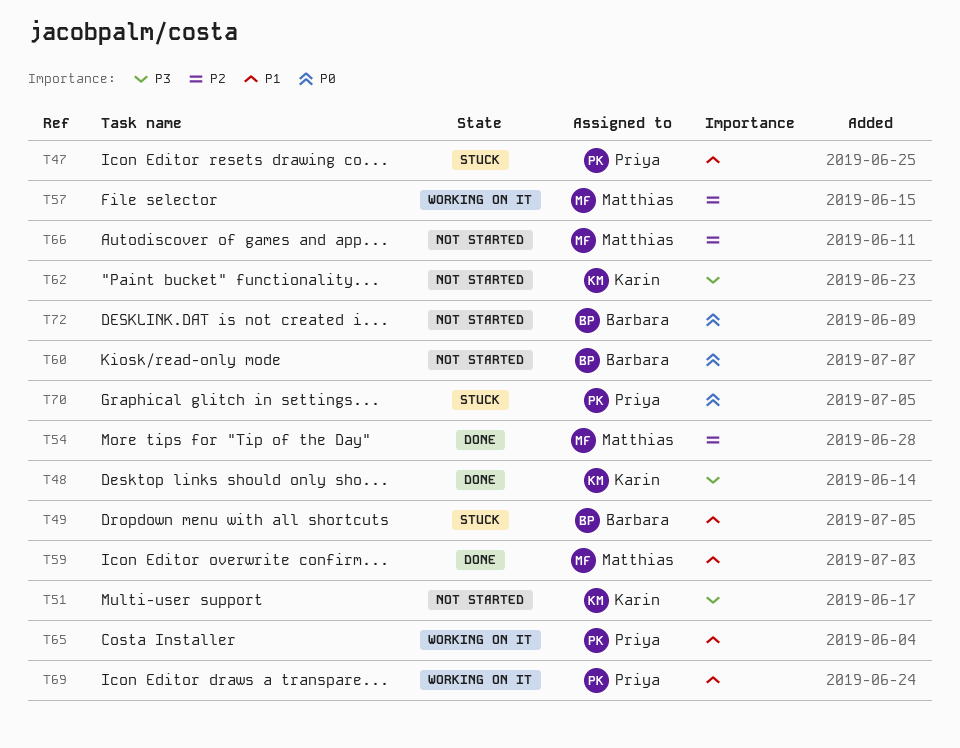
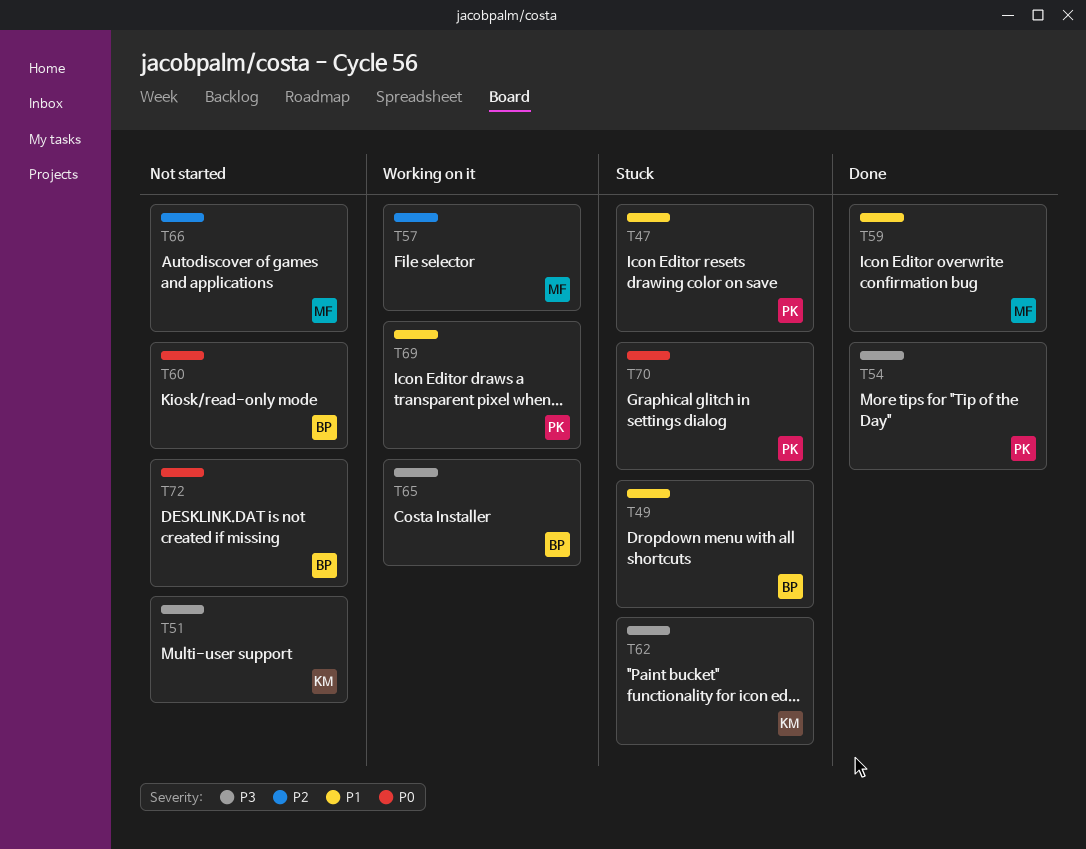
T48: present -> none
T54, owner: Matthias -> Priya
T54, priority: P2 -> P3
T62, status: Not started -> Stuck
T65, owner: Priya -> Barbara
T65, priority: P1 -> P3

